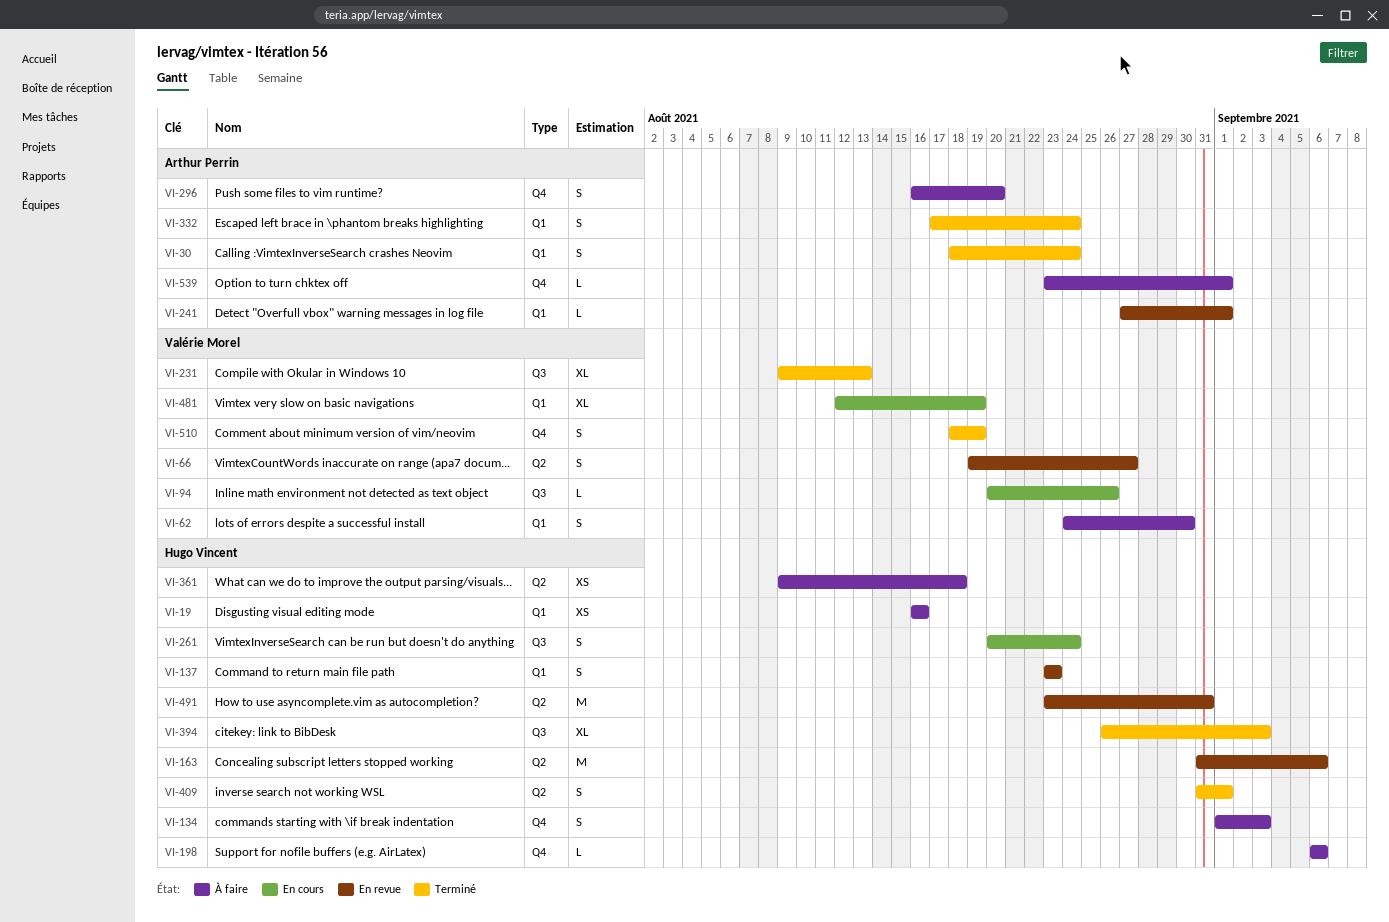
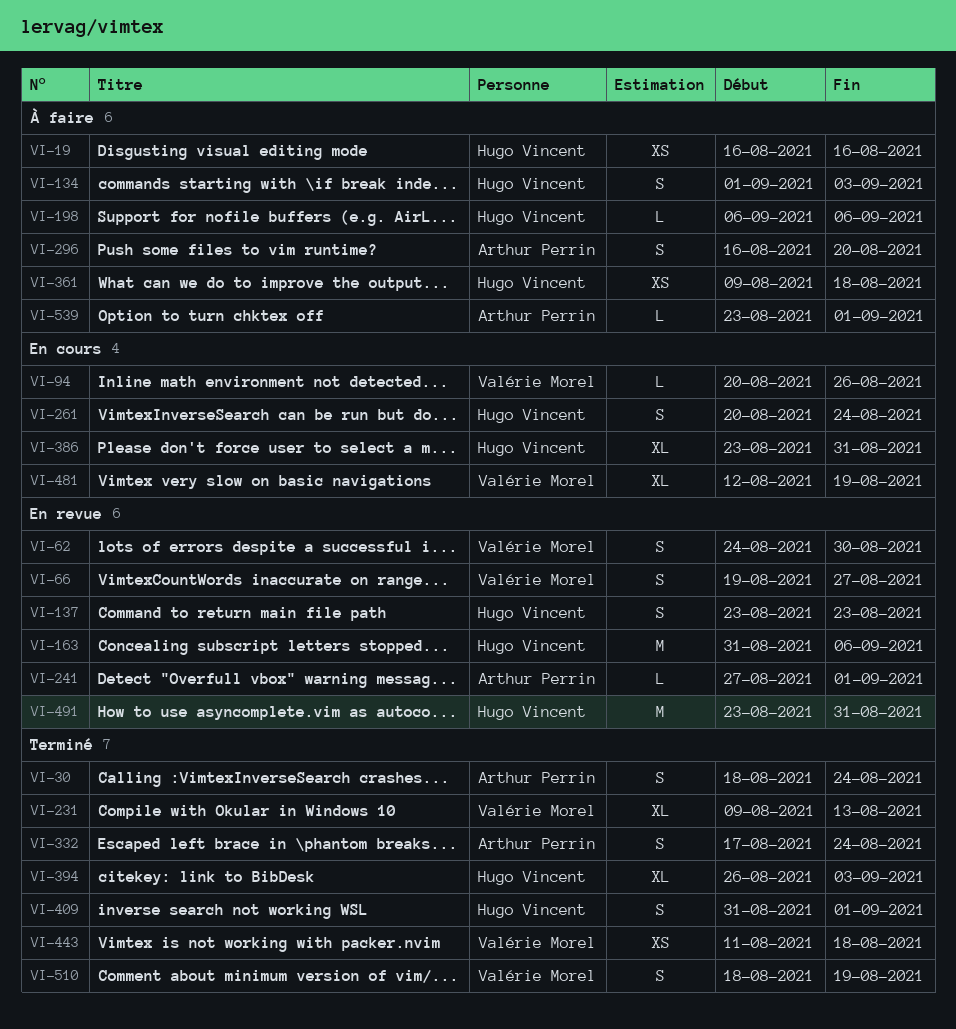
VI-62, status: À faire -> En revue
VI-386: none -> present
VI-443: none -> present

